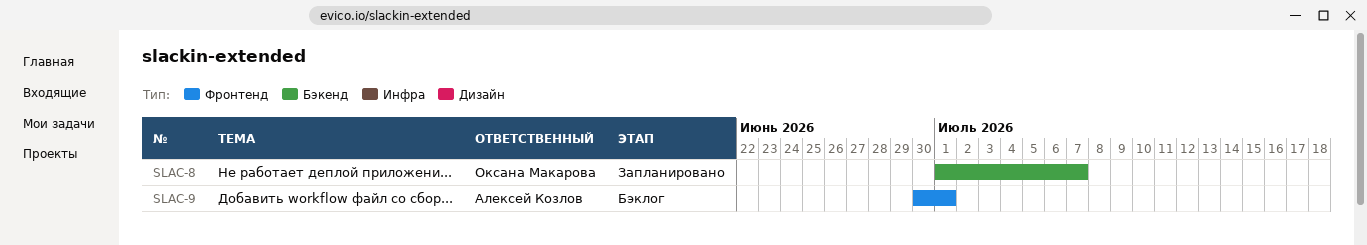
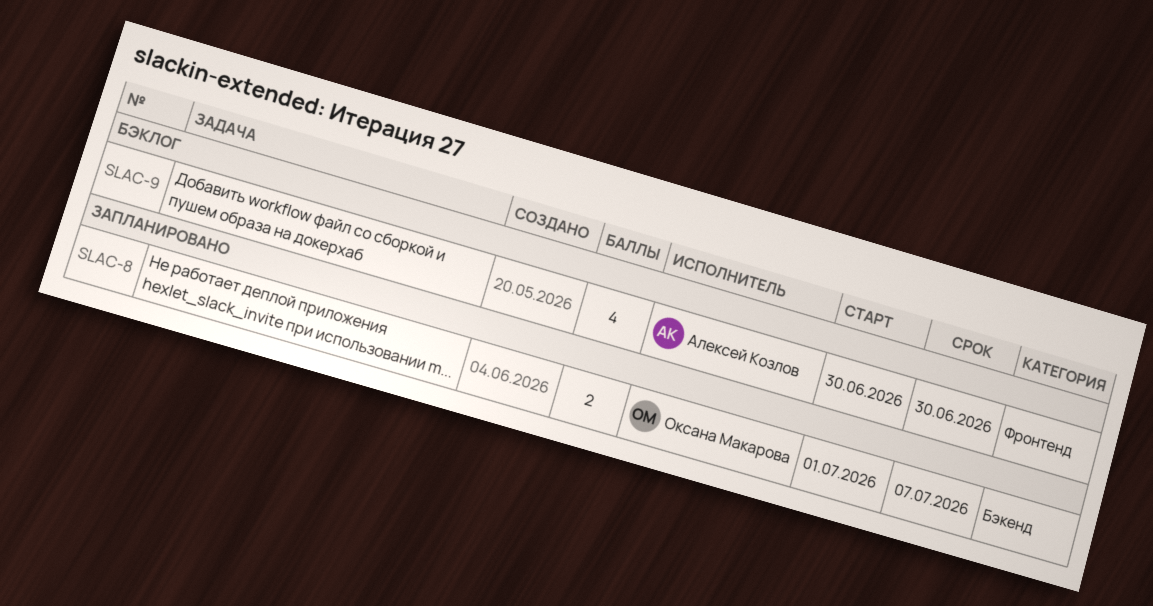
SLAC-9, due: Jul 1 -> Jun 30

